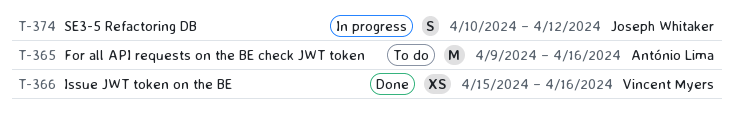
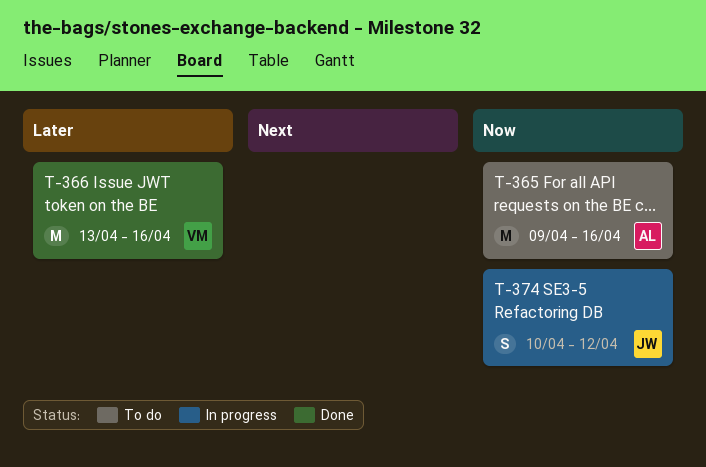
T-366, estimate: XS -> M
T-366, start: Apr 15 -> Apr 13

